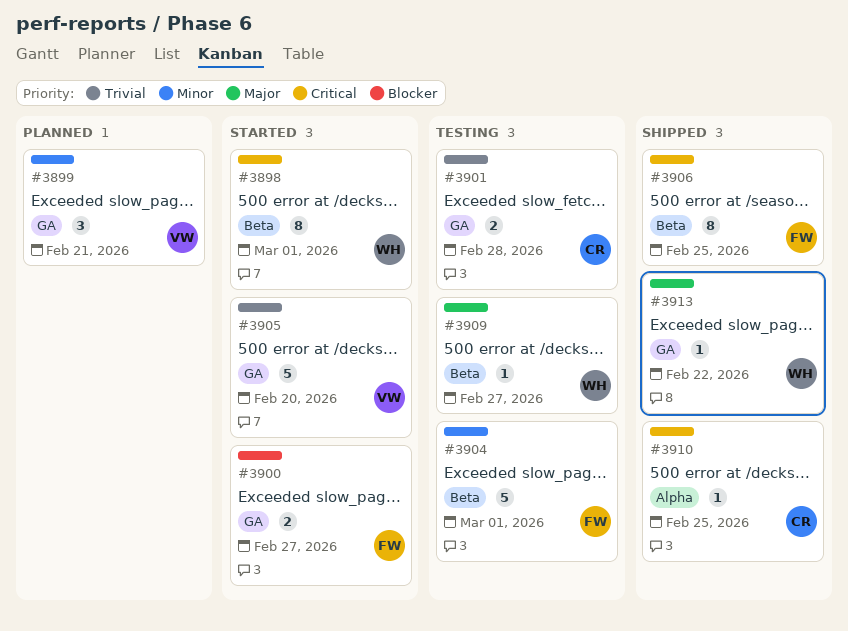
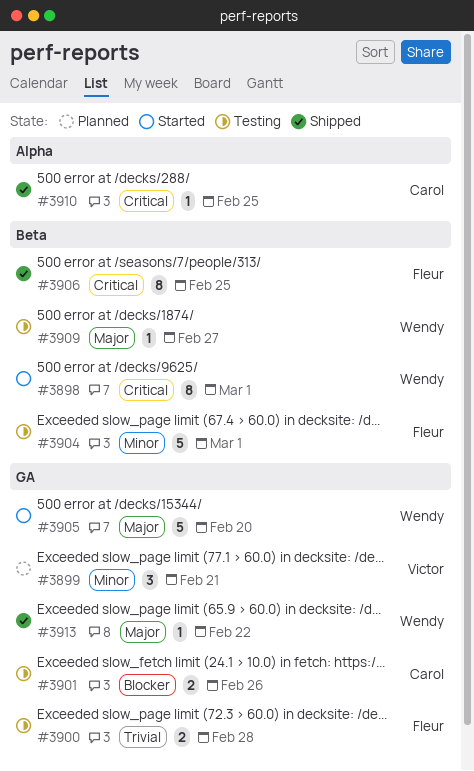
#3900, status: Started -> Testing
#3900, priority: Blocker -> Trivial
#3900, due: Feb 27 -> Feb 28
#3901, priority: Trivial -> Blocker
#3901, due: Feb 28 -> Feb 26
#3905, owner: Victor -> Wendy
#3905, priority: Trivial -> Major

